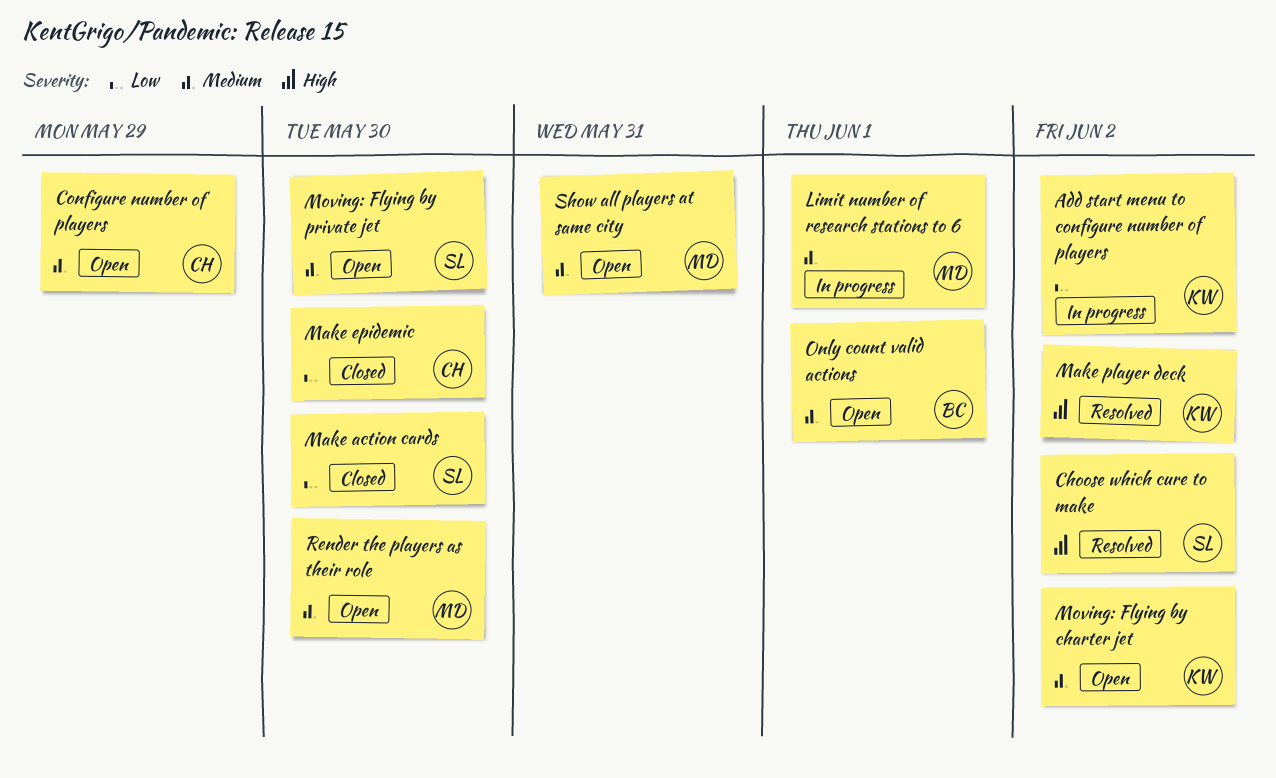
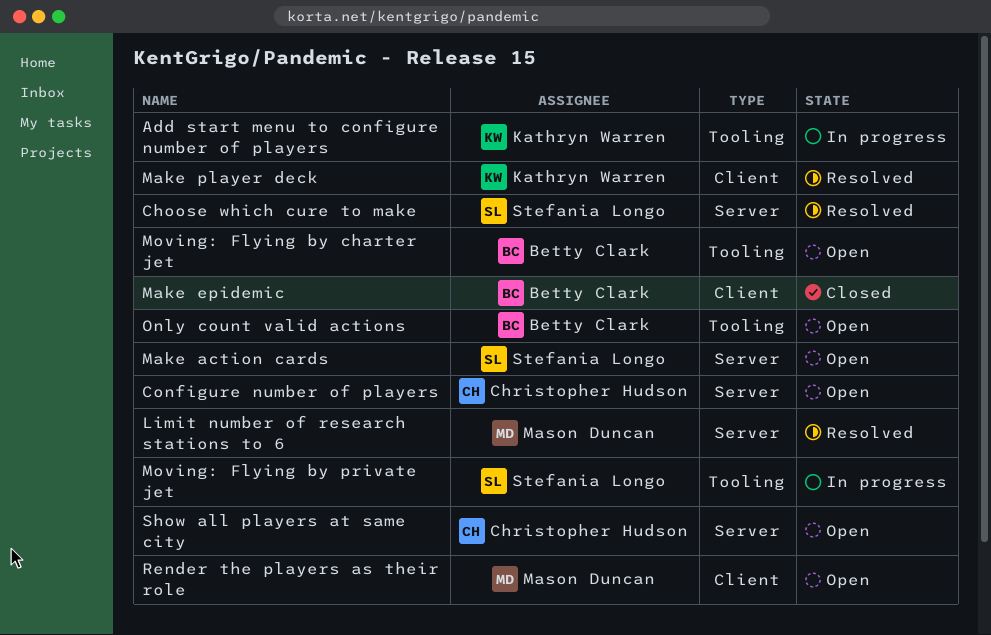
Limit number of research stations to 6, status: In progress -> Resolved
Make action cards, status: Closed -> Open
Make epidemic, owner: Christopher Hudson -> Betty Clark
Moving: Flying by charter jet, owner: Kathryn Warren -> Betty Clark
Moving: Flying by private jet, status: Open -> In progress
Show all players at same city, owner: Mason Duncan -> Christopher Hudson

